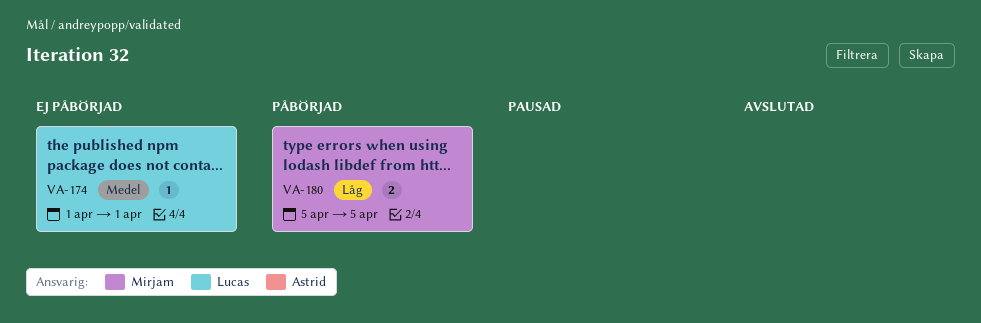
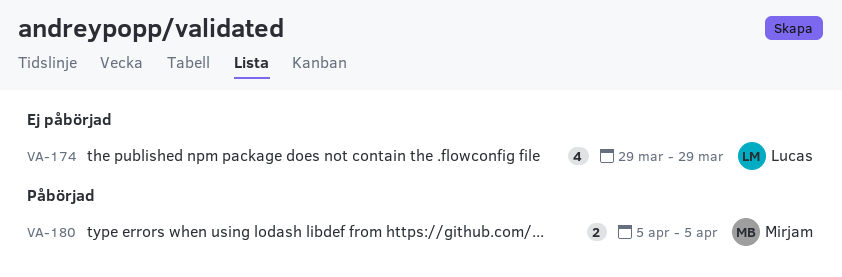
VA-174, estimate: 1 -> 4
VA-174, start: Apr 1 -> Mar 29
VA-174, due: Apr 1 -> Mar 29

